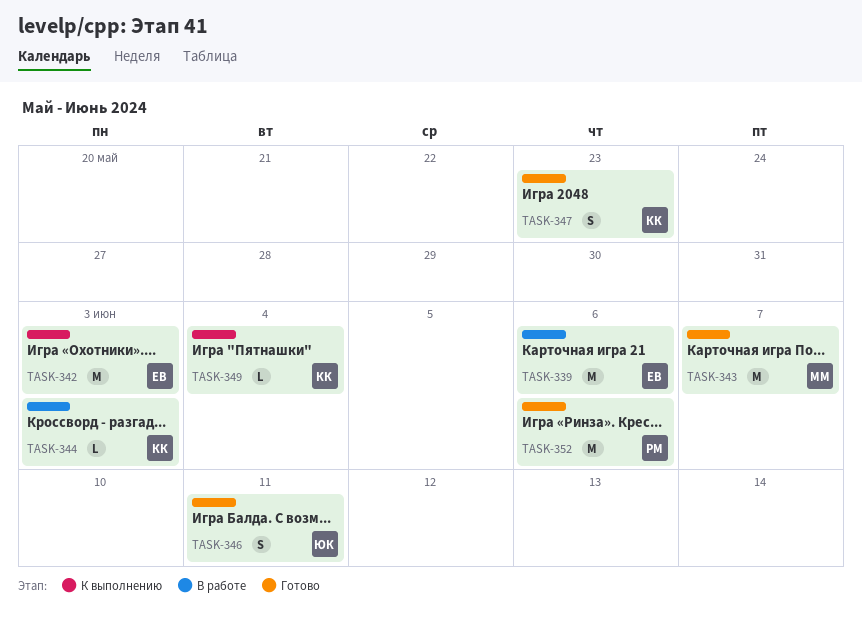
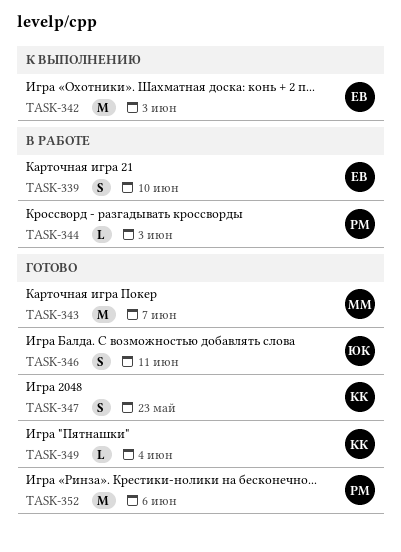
TASK-339, estimate: M -> S
TASK-339, due: Jun 6 -> Jun 10
TASK-344, owner: КК -> РМ
TASK-349, status: К выполнению -> Готово

